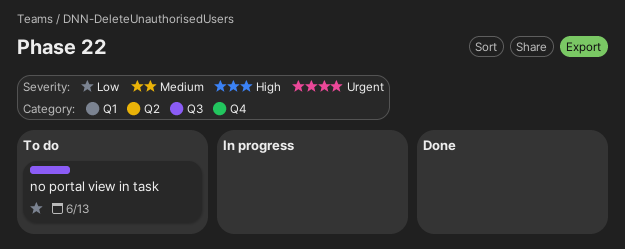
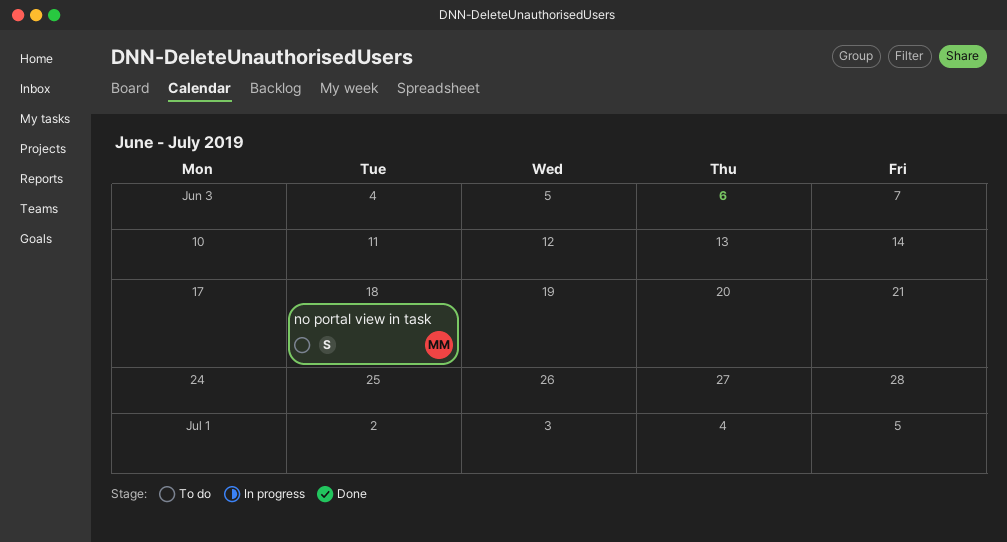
no portal view in task, due: Jun 13 -> Jun 18

